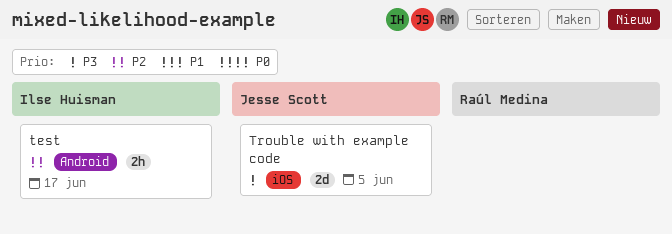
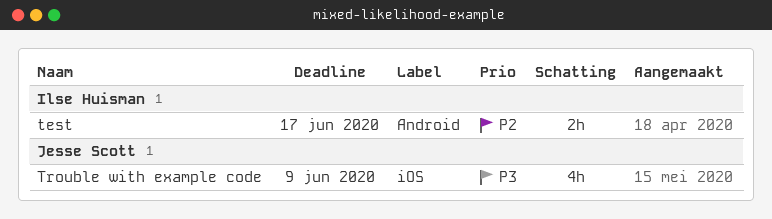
Trouble with example code, estimate: 2d -> 4h
Trouble with example code, due: Jun 5 -> Jun 9

